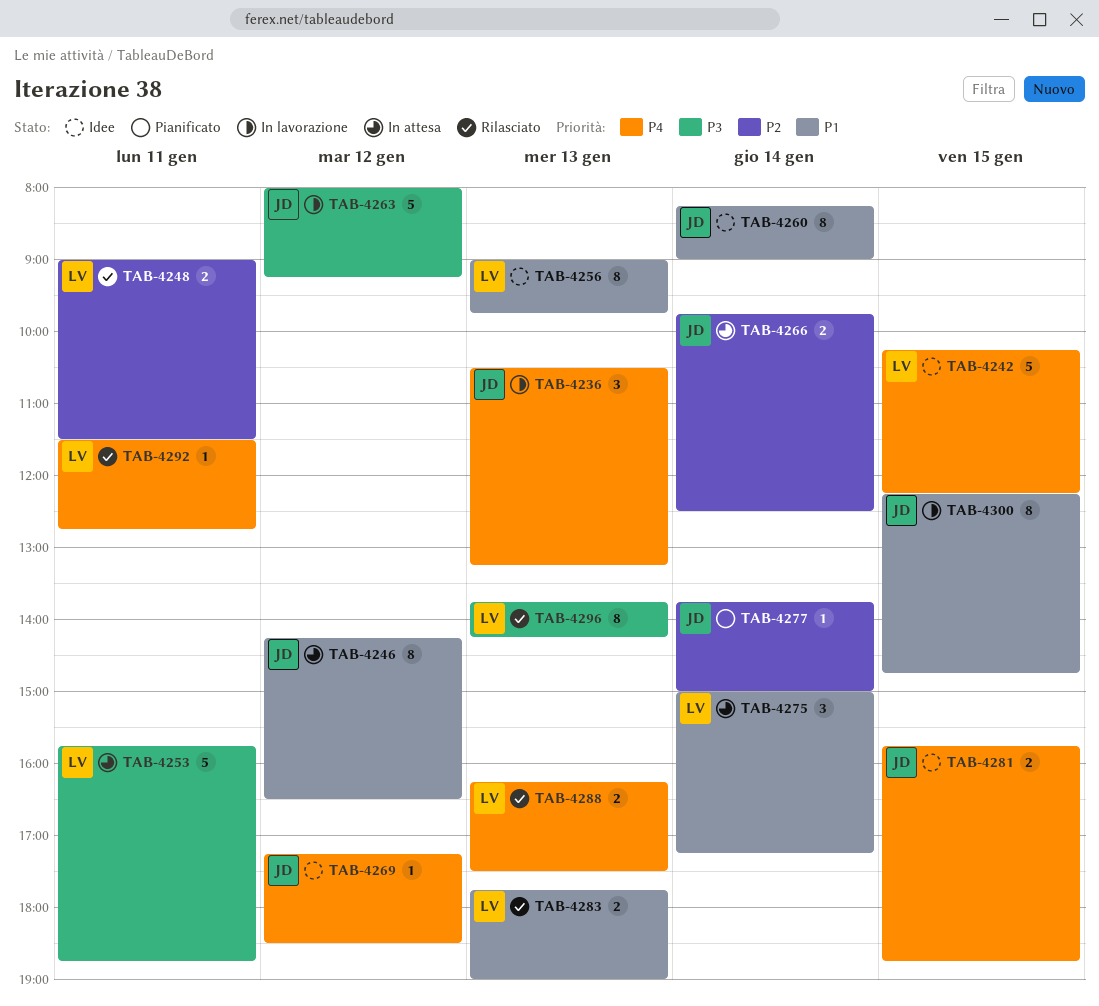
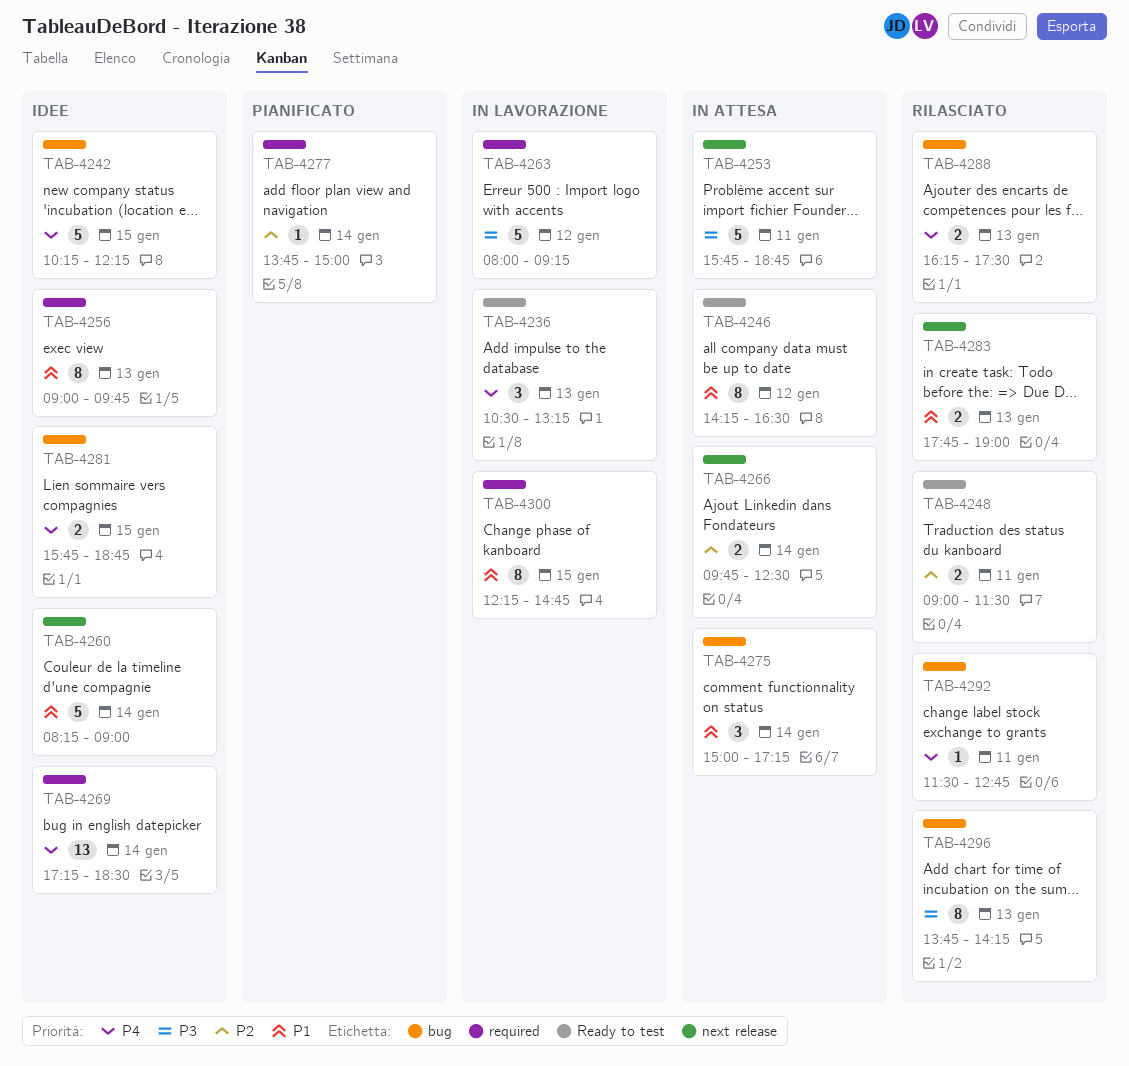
TAB-4260, estimate: 8 -> 5
TAB-4269, estimate: 1 -> 13
TAB-4269, day: Jan 12 -> Jan 14

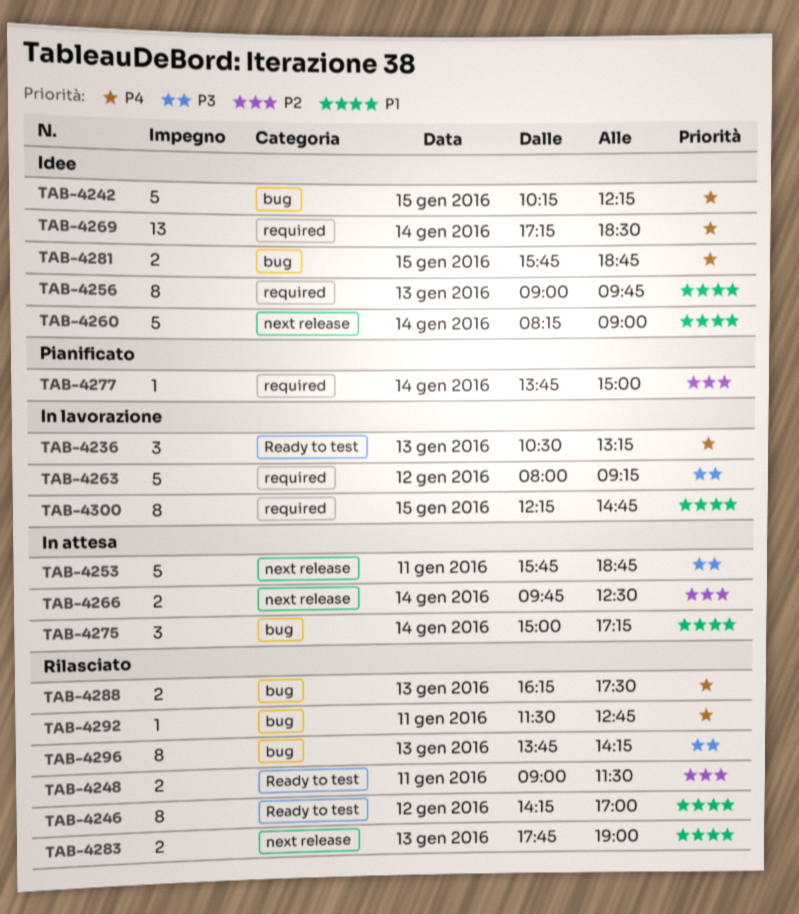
TAB-4246, status: In attesa -> Rilasciato
TAB-4246, ends: 16:30 -> 17:00

